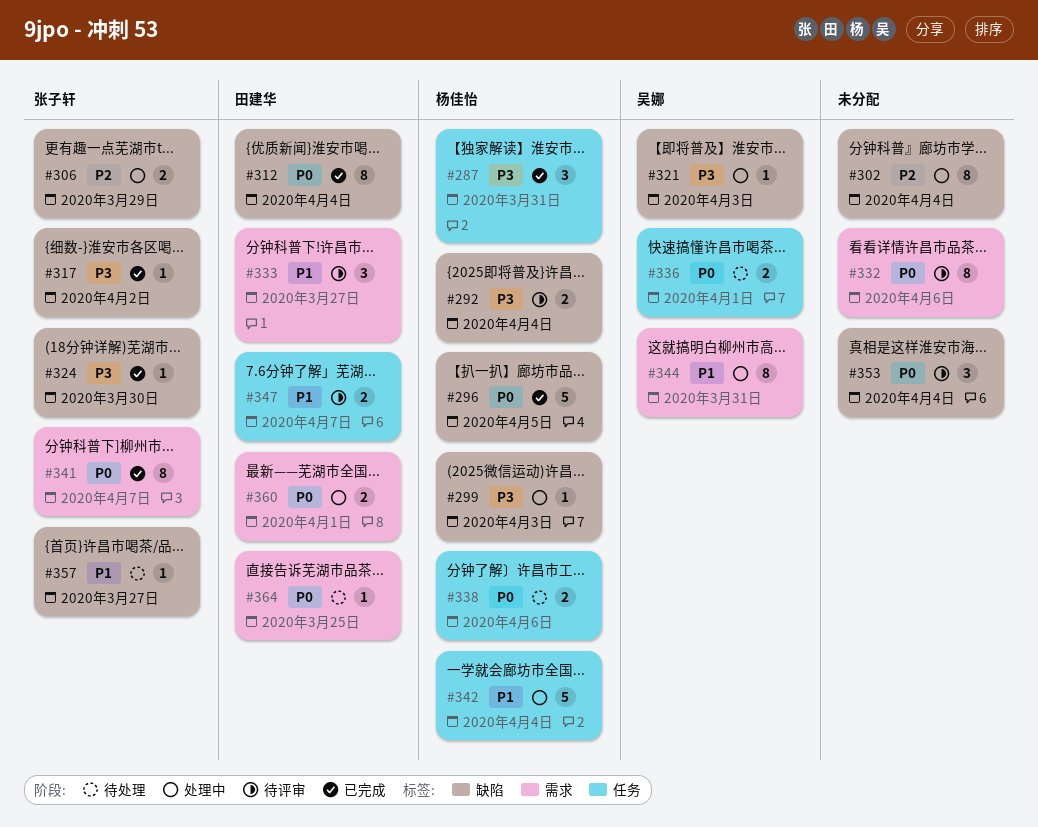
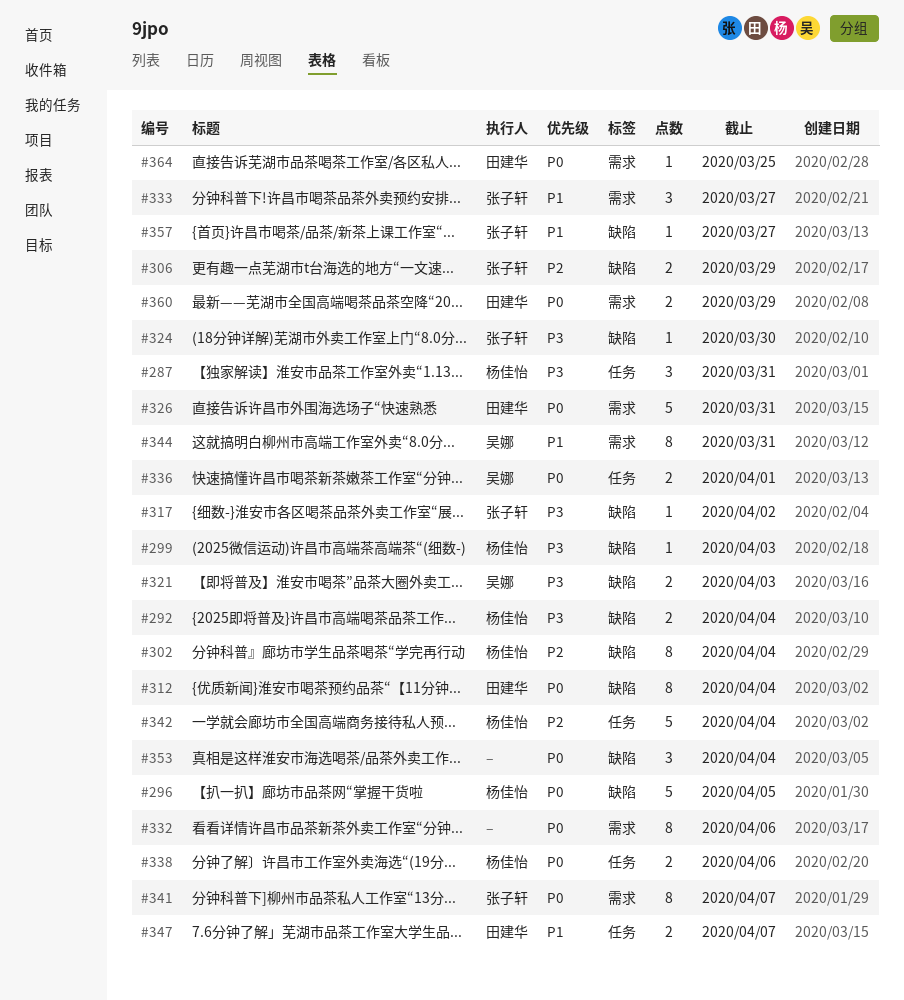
#302, owner: none -> 杨佳怡
#321, estimate: 1 -> 2
#326: none -> present
#333, owner: 田建华 -> 张子轩
#342, priority: P1 -> P2
#360, due: Apr 1 -> Mar 29

